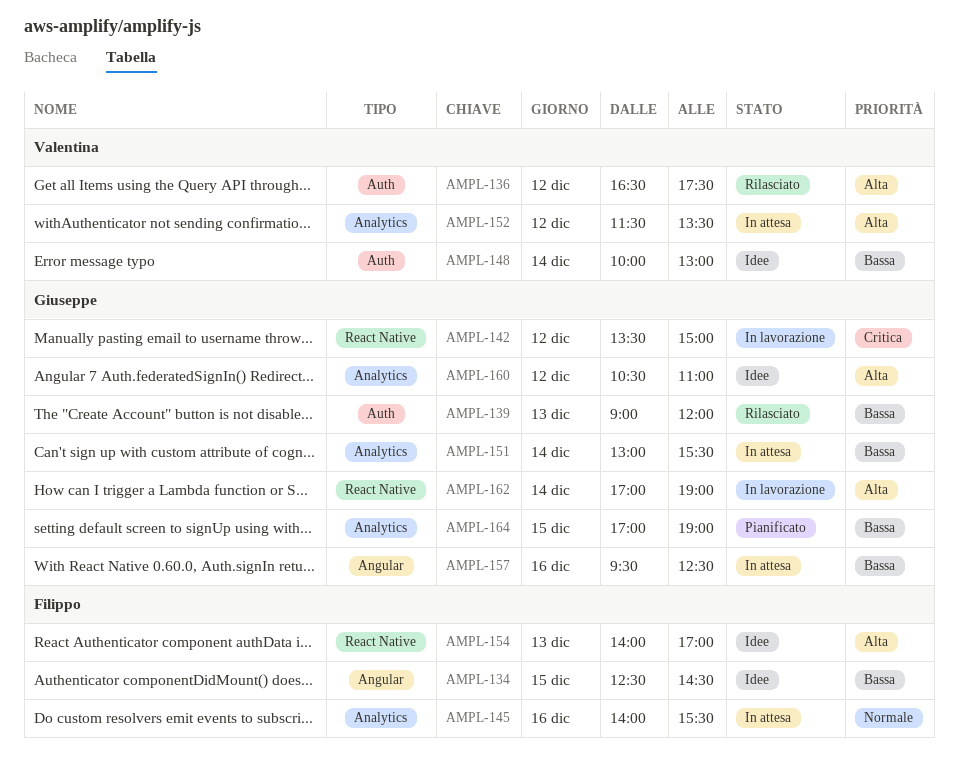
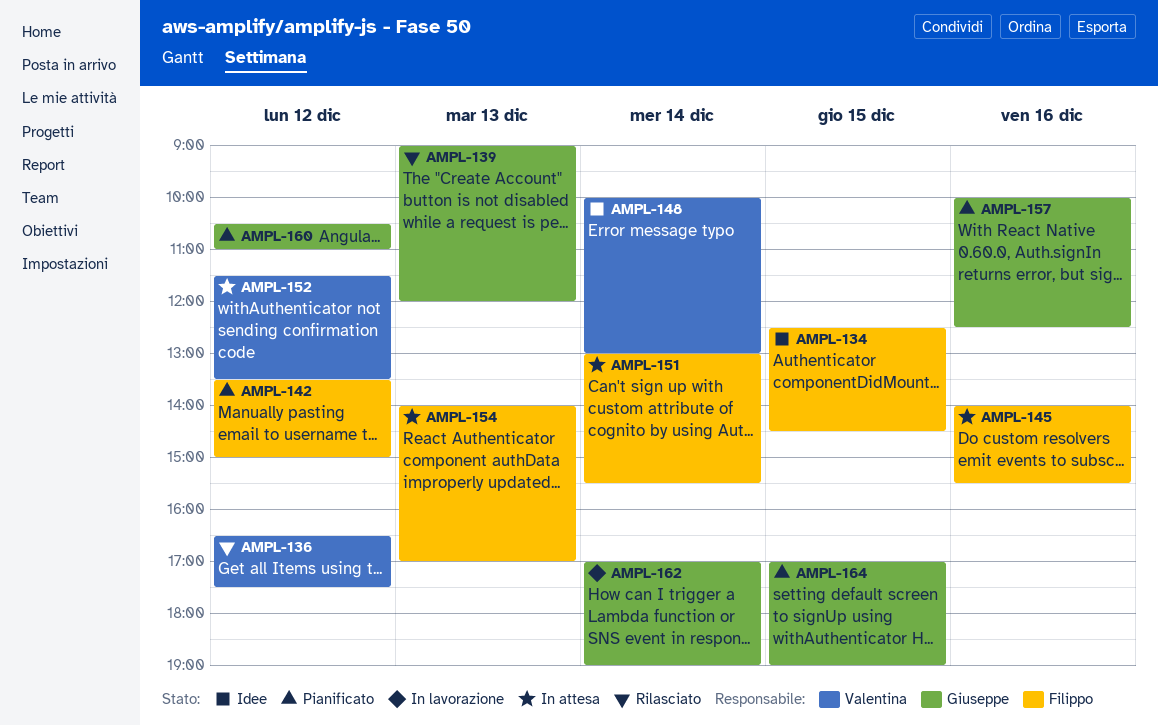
AMPL-142, status: In lavorazione -> Pianificato
AMPL-142, owner: Giuseppe -> Filippo
AMPL-151, owner: Giuseppe -> Filippo
AMPL-154, status: Idee -> In attesa
AMPL-157, status: In attesa -> Pianificato
AMPL-157, begins: 09:30 -> 10:00
AMPL-160, status: Idee -> Pianificato

